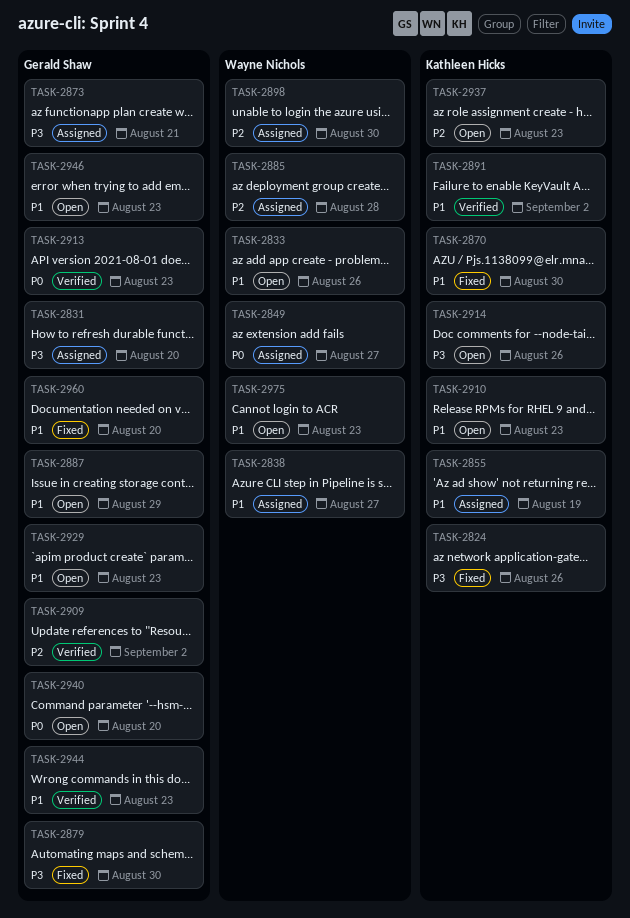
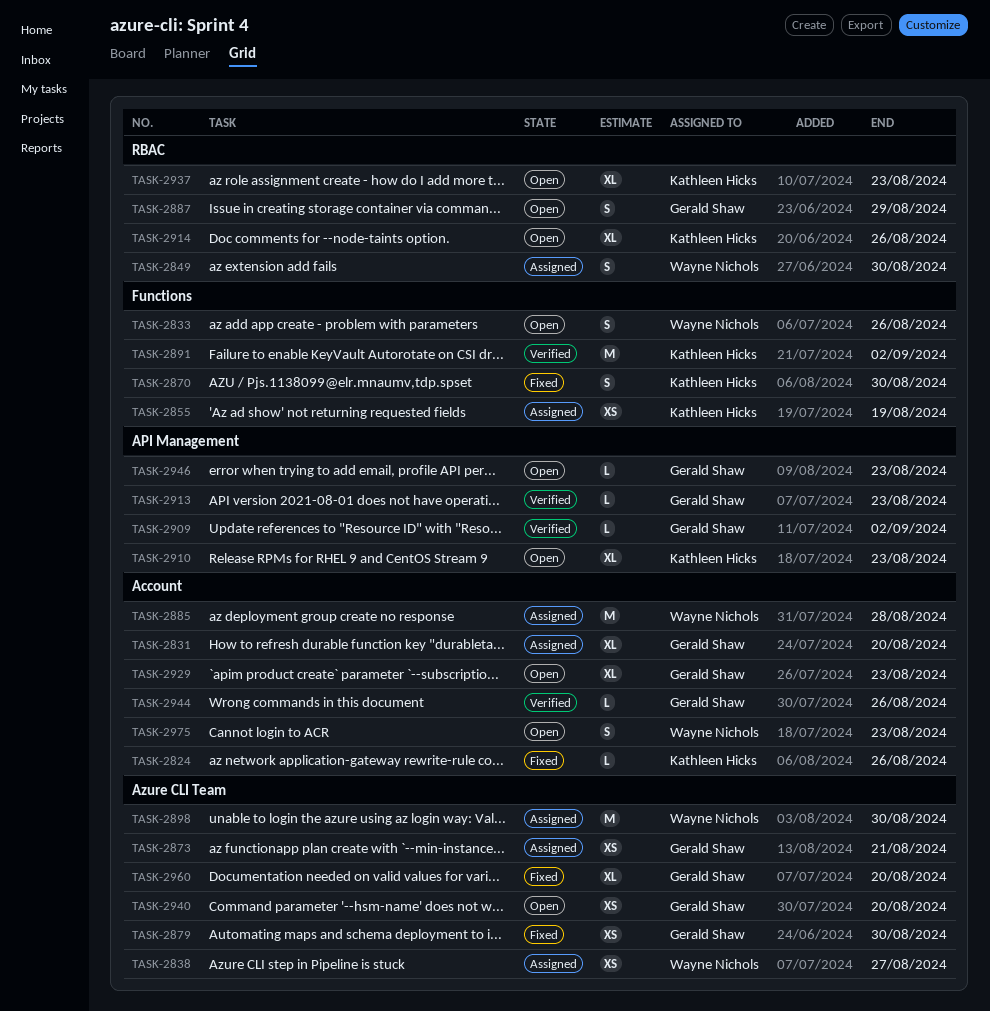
TASK-2849, due: Aug 27 -> Aug 30
TASK-2944, due: Aug 23 -> Aug 26

